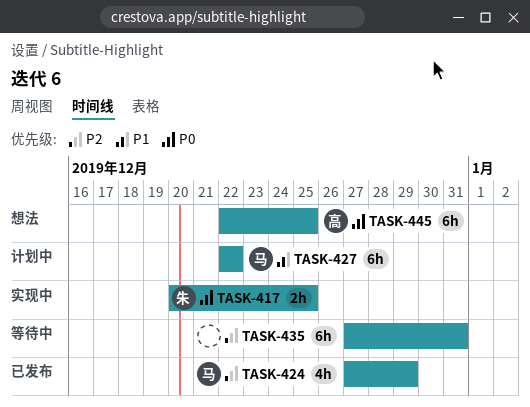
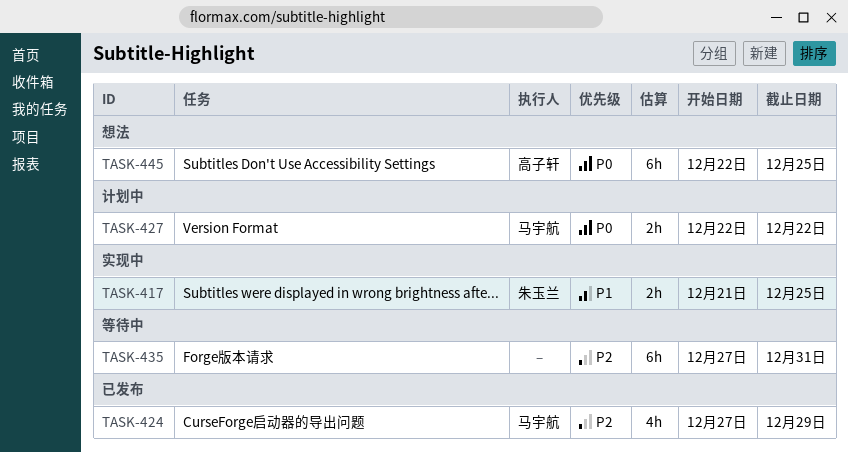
TASK-417, priority: P0 -> P1
TASK-417, start: Dec 20 -> Dec 21
TASK-427, priority: P1 -> P0
TASK-427, estimate: 6h -> 2h

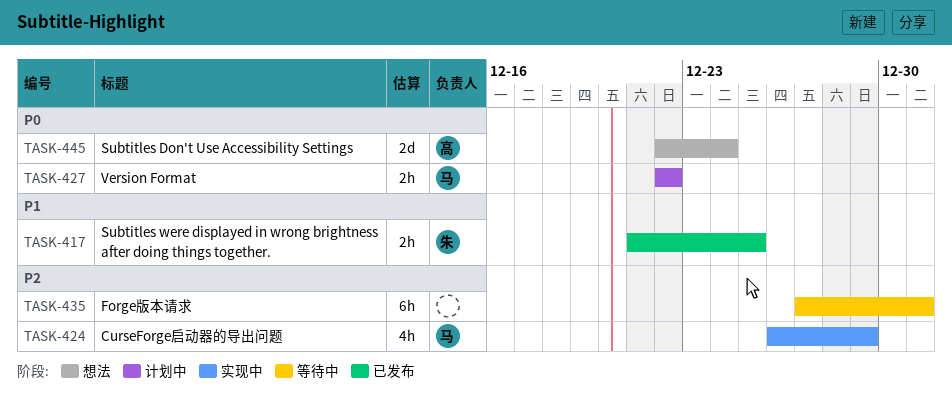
TASK-417, status: 实现中 -> 已发布
TASK-424, status: 已发布 -> 实现中
TASK-424, start: Dec 27 -> Dec 26
TASK-445, estimate: 6h -> 2d
TASK-445, due: Dec 25 -> Dec 24

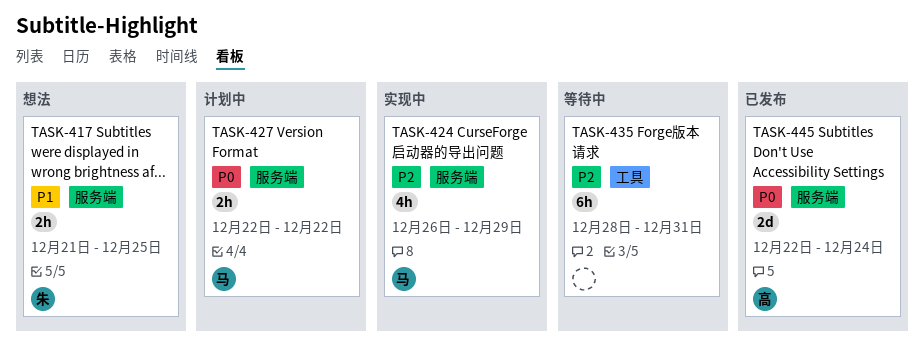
TASK-417, status: 已发布 -> 想法
TASK-435, start: Dec 27 -> Dec 28
TASK-445, status: 想法 -> 已发布

